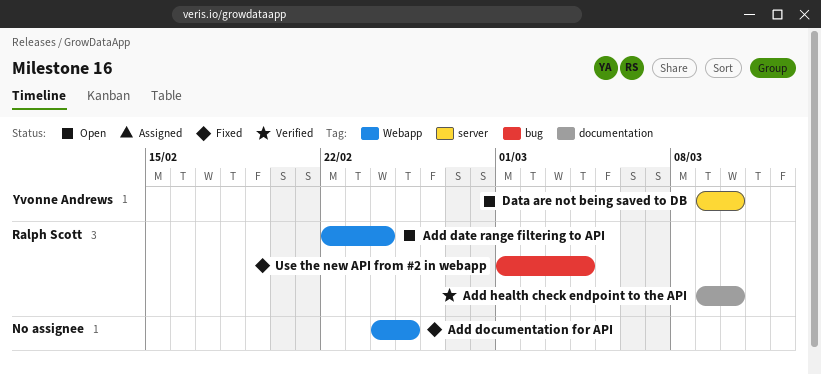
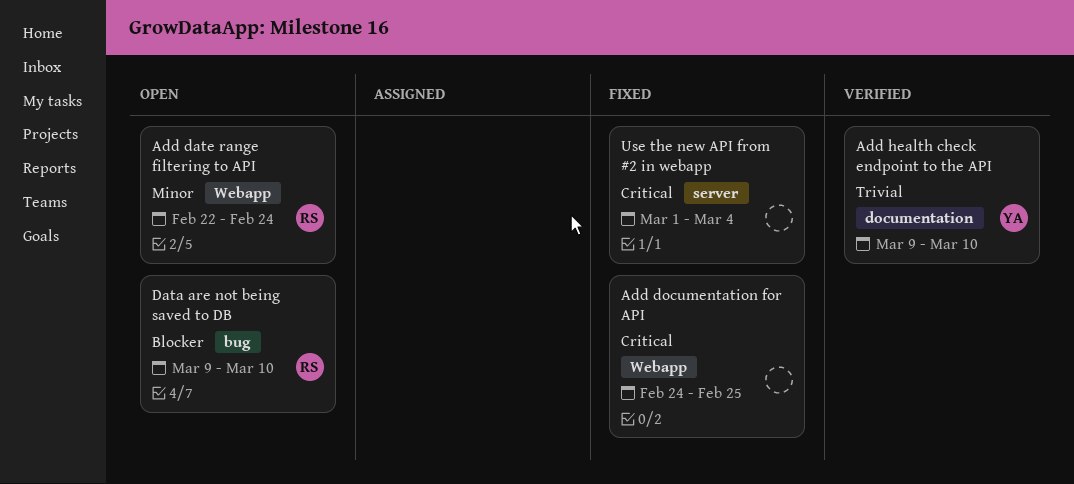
Add health check endpoint to the API, owner: Ralph Scott -> Yvonne Andrews
Data are not being saved to DB, owner: Yvonne Andrews -> Ralph Scott
Data are not being saved to DB, label: server -> bug
Use the new API from #2 in webapp, owner: Ralph Scott -> none
Use the new API from #2 in webapp, label: bug -> server

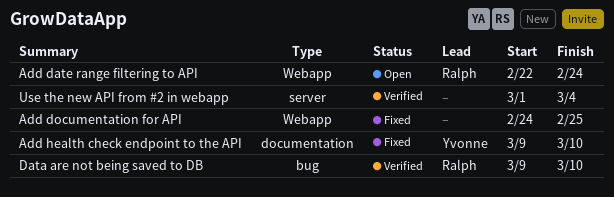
Add health check endpoint to the API, status: Verified -> Fixed
Data are not being saved to DB, status: Open -> Verified
Use the new API from #2 in webapp, status: Fixed -> Verified

